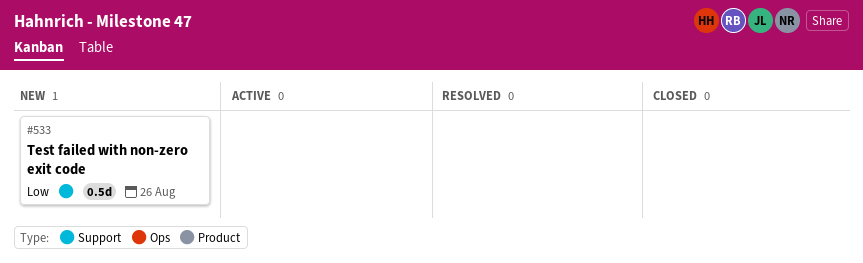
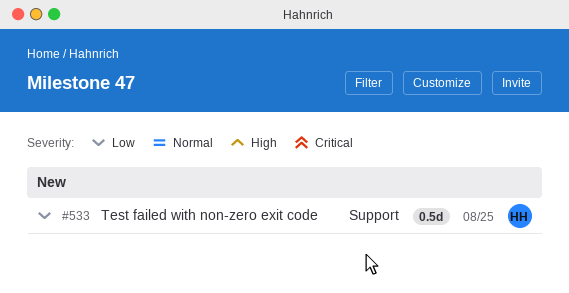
#533, due: Aug 26 -> Aug 25

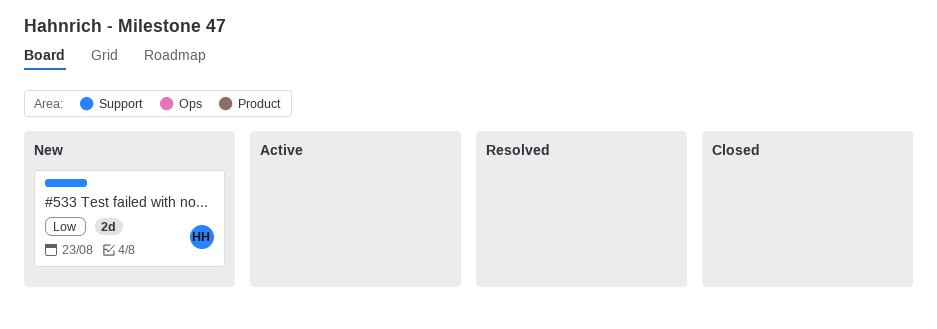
#533, estimate: 0.5d -> 2d
#533, due: Aug 25 -> Aug 23

